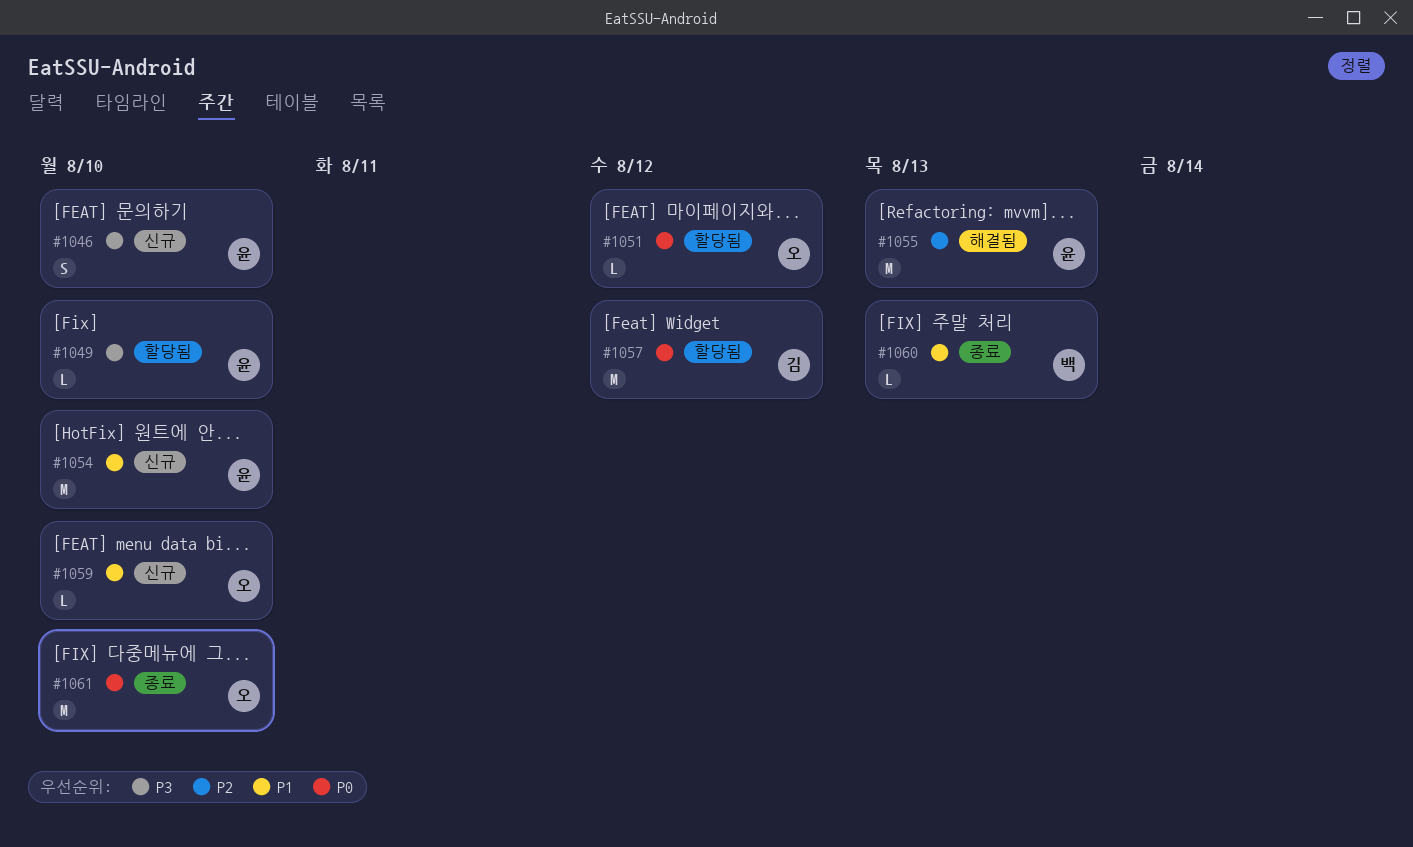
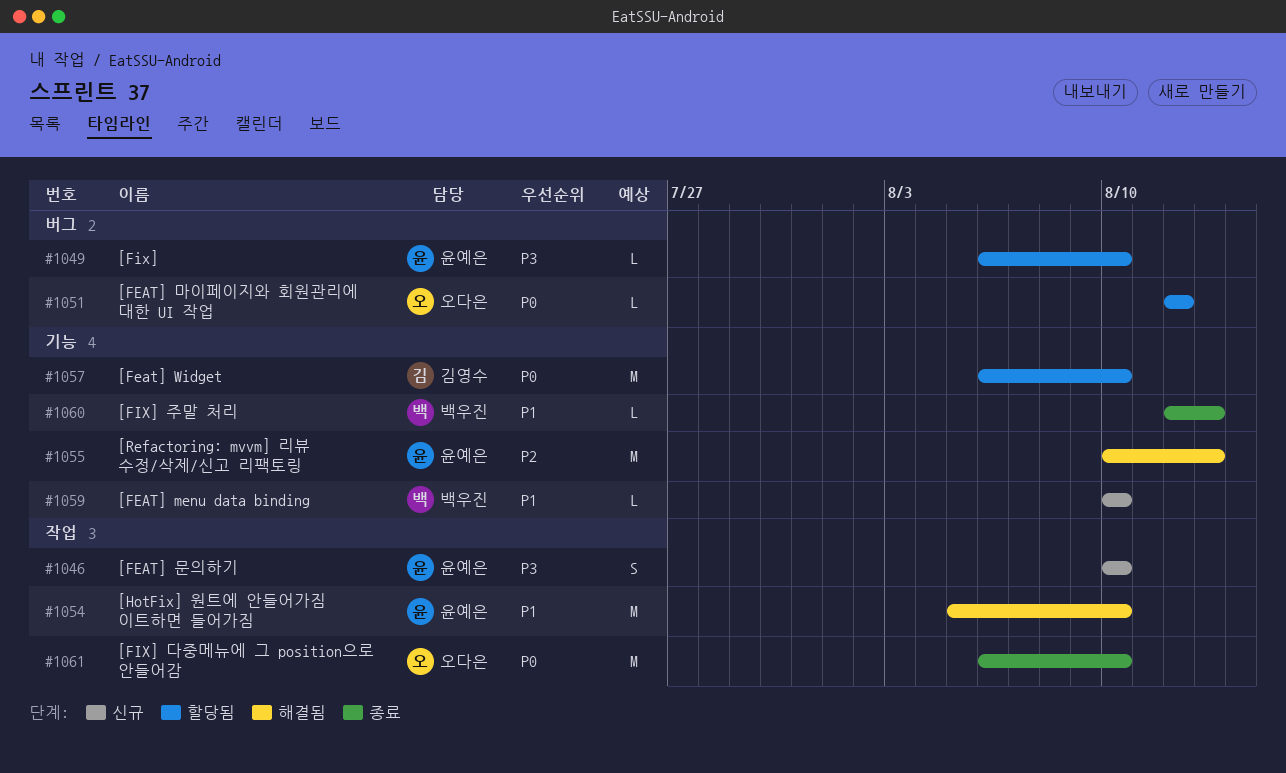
#1054, status: 신규 -> 해결됨
#1057, due: Aug 12 -> Aug 10
#1059, owner: 오다은 -> 백우진

